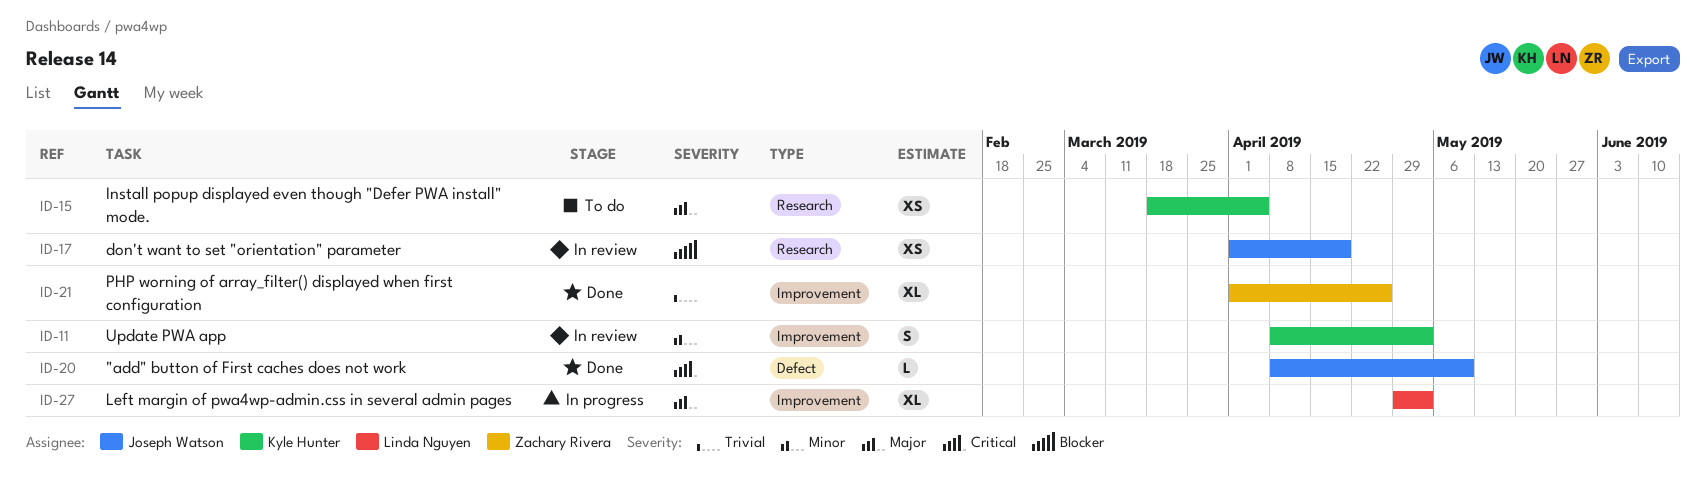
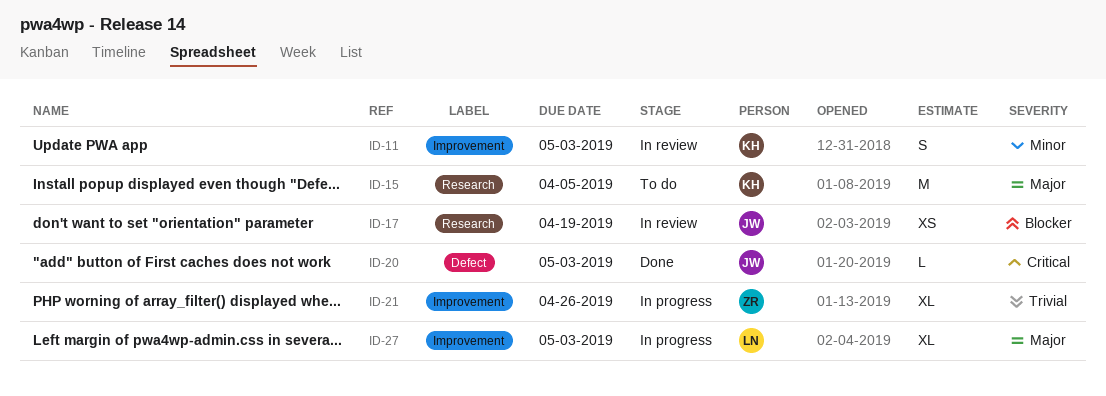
ID-15, estimate: XS -> M
ID-20, due: May 10 -> May 3
ID-21, status: Done -> In progress

